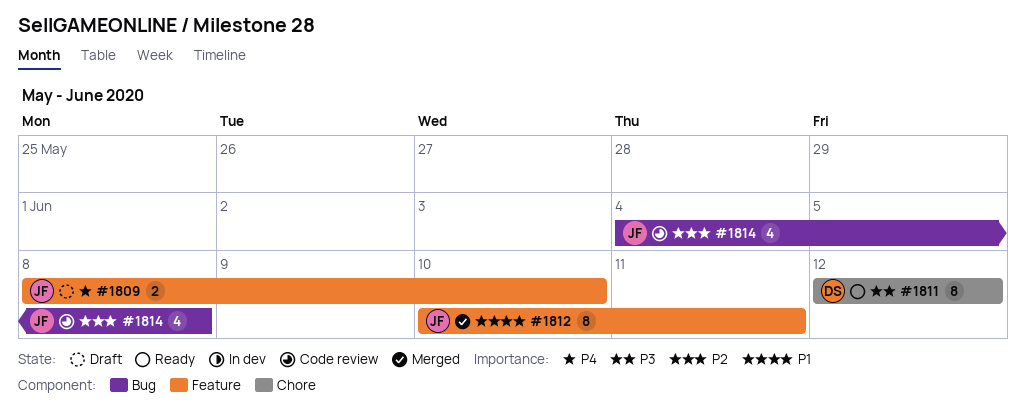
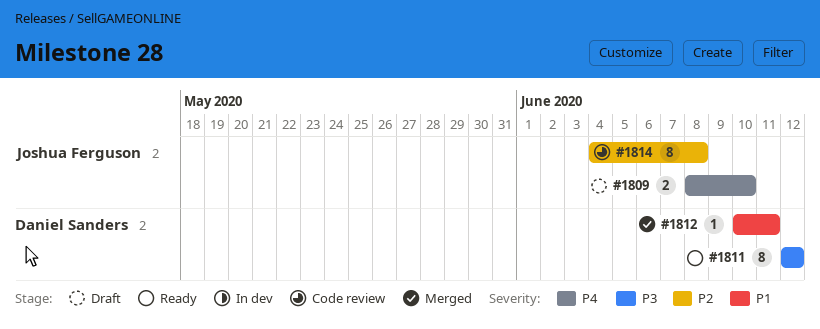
#1812, owner: Joshua Ferguson -> Daniel Sanders
#1812, estimate: 8 -> 1
#1814, estimate: 4 -> 8

